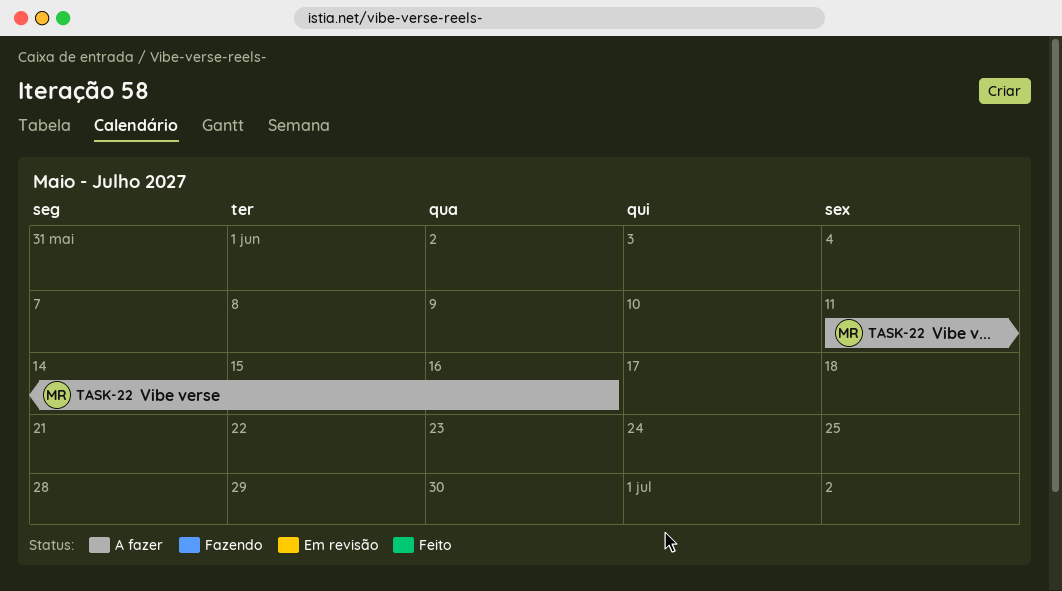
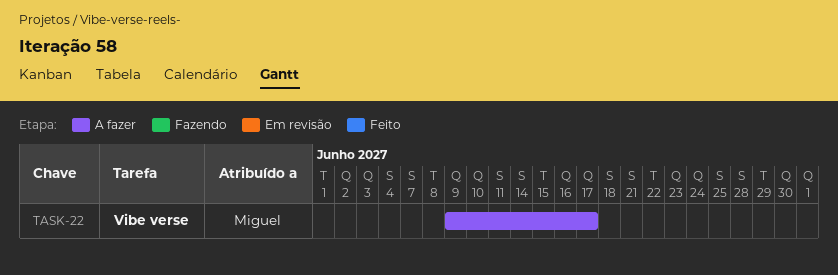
TASK-22, start: Jun 11 -> Jun 9
TASK-22, due: Jun 16 -> Jun 17

